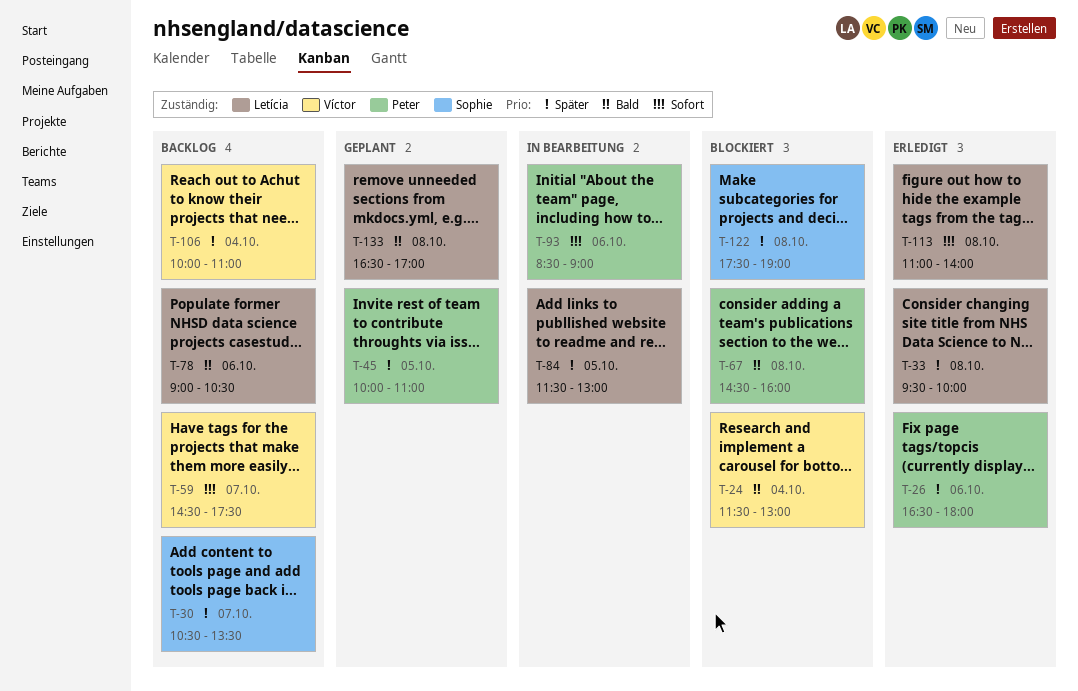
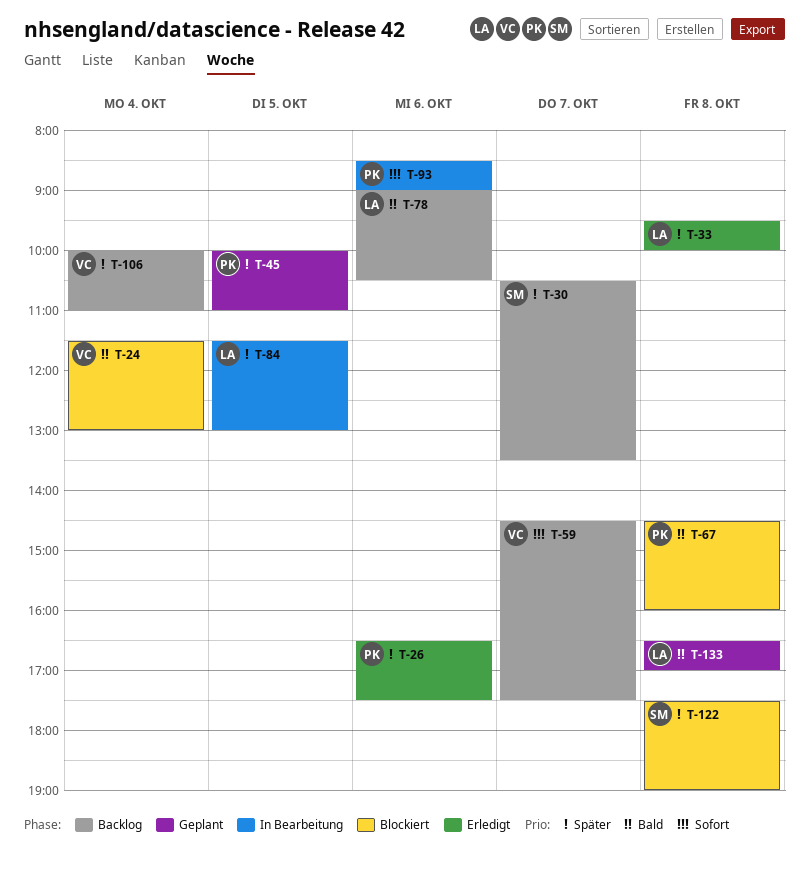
T-26, ends: 18:00 -> 17:30
T-113: present -> none

